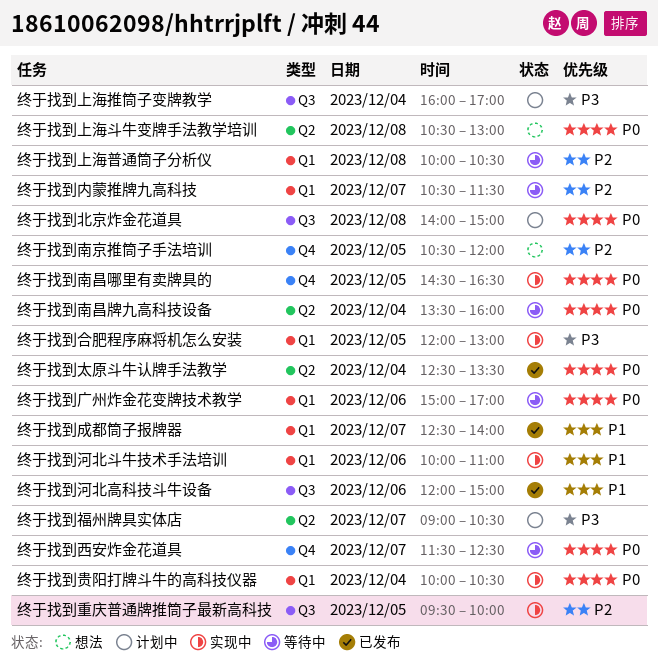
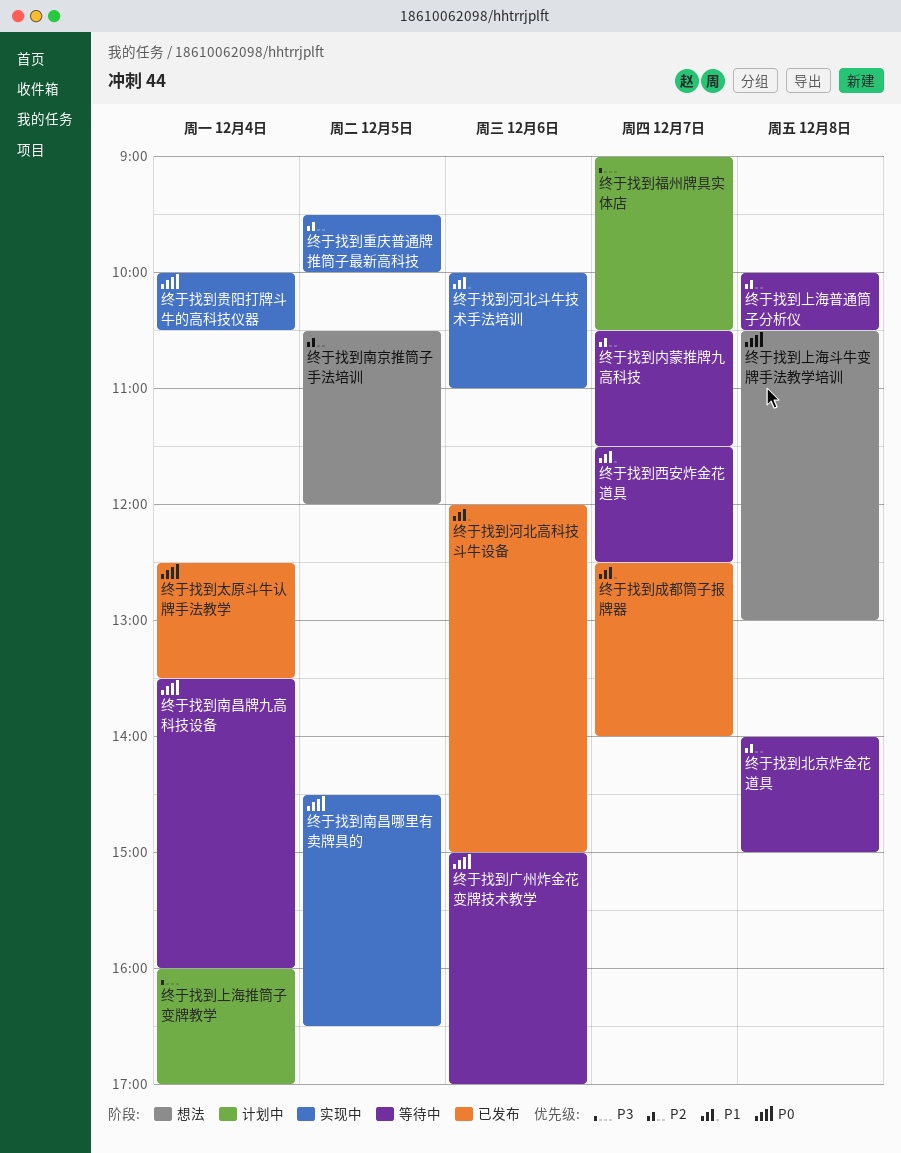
终于找到北京炸金花道具, status: 计划中 -> 等待中
终于找到北京炸金花道具, priority: P0 -> P2
终于找到合肥程序麻将机怎么安装: present -> none
终于找到西安炸金花道具, priority: P0 -> P1

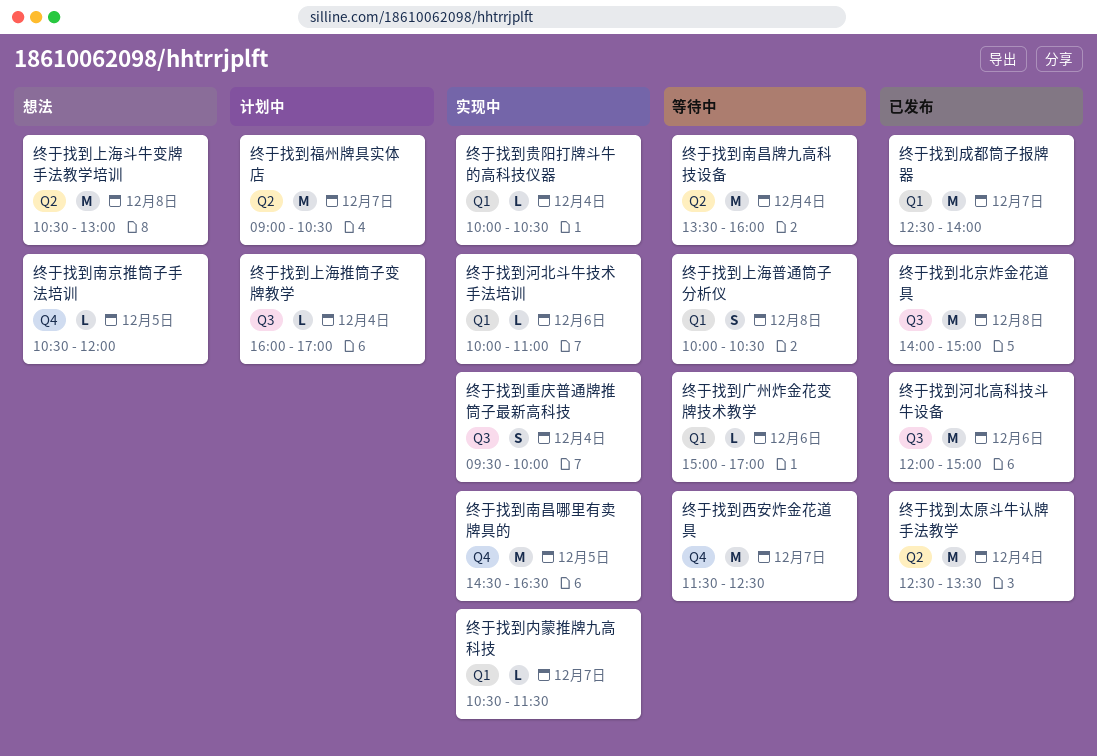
终于找到内蒙推牌九高科技, status: 等待中 -> 实现中
终于找到北京炸金花道具, status: 等待中 -> 已发布
终于找到重庆普通牌推筒子最新高科技, day: Dec 5 -> Dec 4

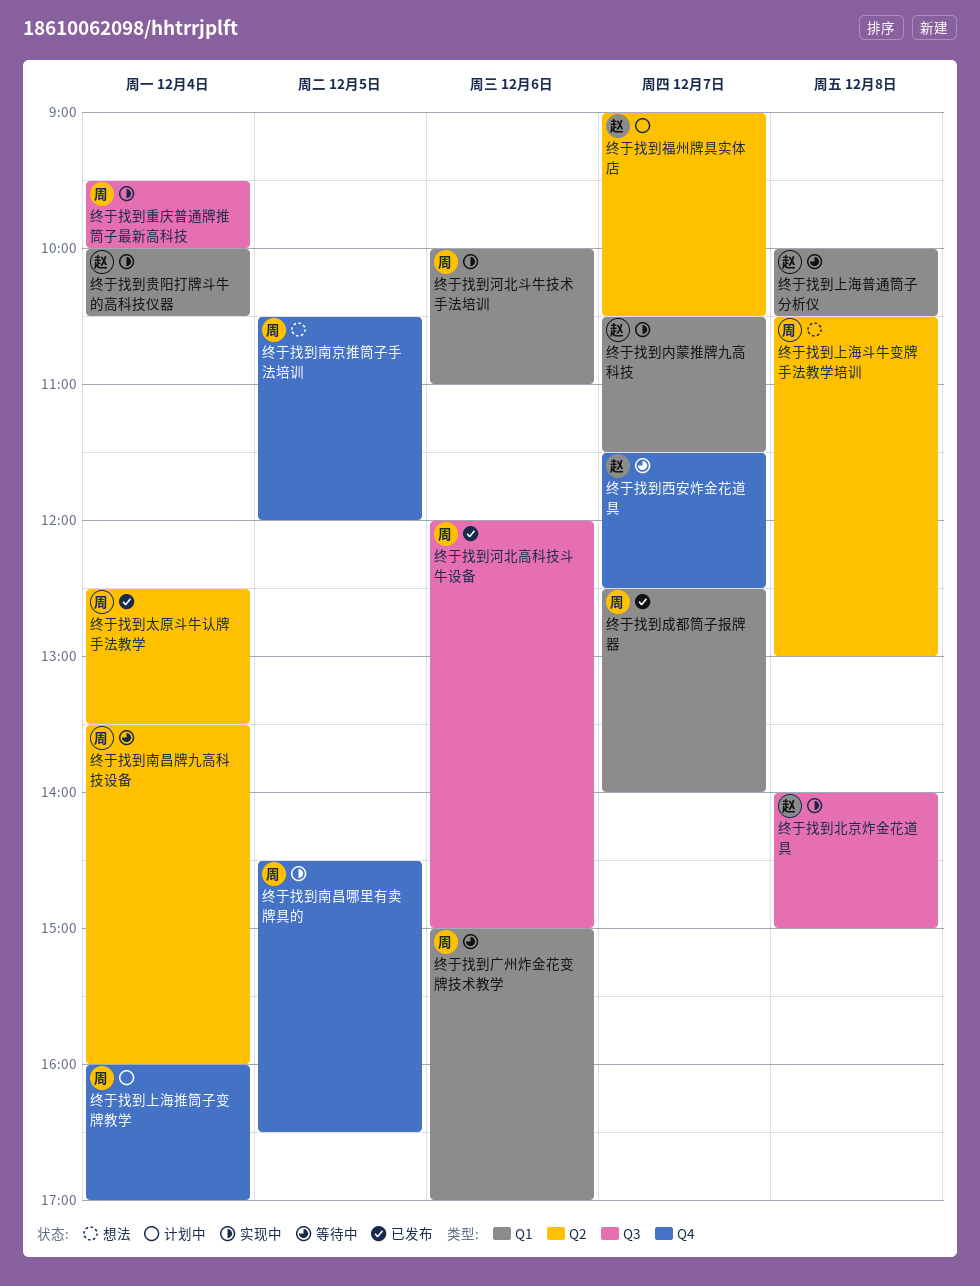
终于找到上海推筒子变牌教学, label: Q3 -> Q4
终于找到北京炸金花道具, status: 已发布 -> 实现中

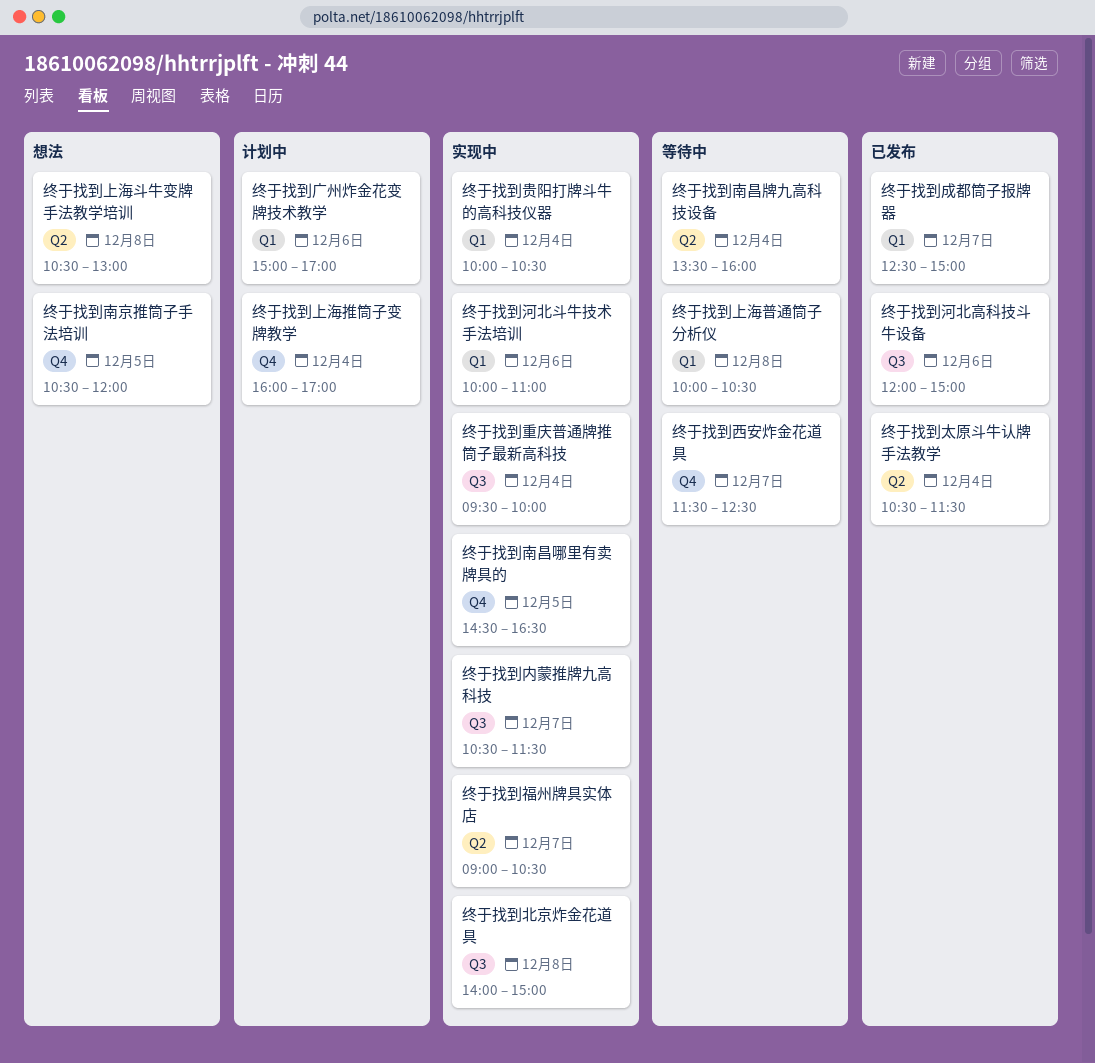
终于找到内蒙推牌九高科技, label: Q1 -> Q3
终于找到太原斗牛认牌手法教学, begins: 12:30 -> 10:30
终于找到太原斗牛认牌手法教学, ends: 13:30 -> 11:30
终于找到广州炸金花变牌技术教学, status: 等待中 -> 计划中
终于找到成都筒子报牌器, ends: 14:00 -> 15:00
终于找到福州牌具实体店, status: 计划中 -> 实现中

